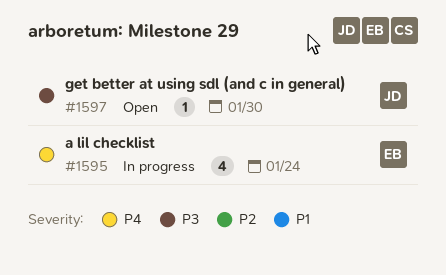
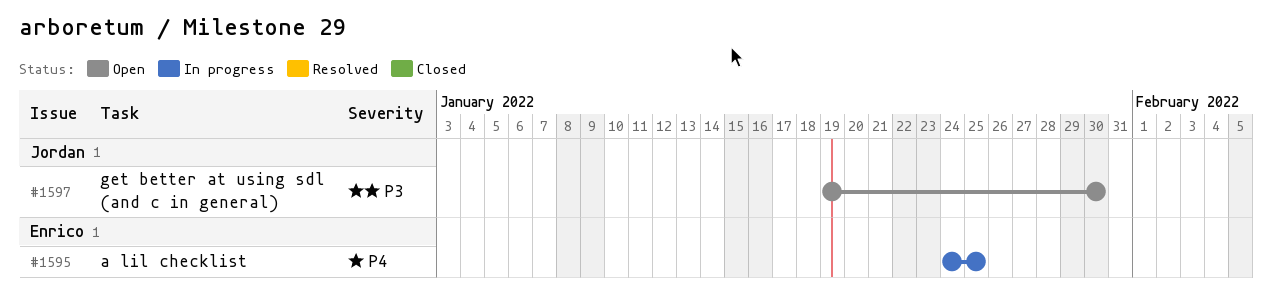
#1595, due: Jan 24 -> Jan 25

